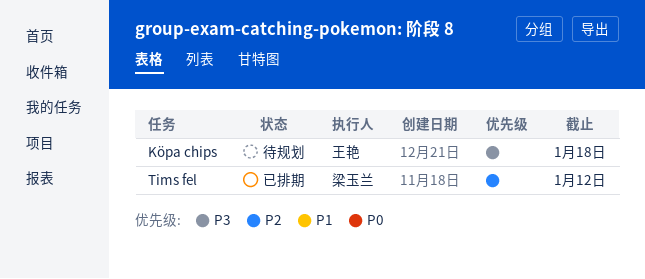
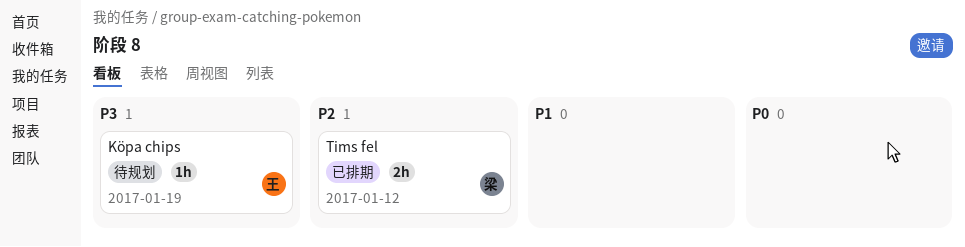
Köpa chips, due: Jan 18 -> Jan 19

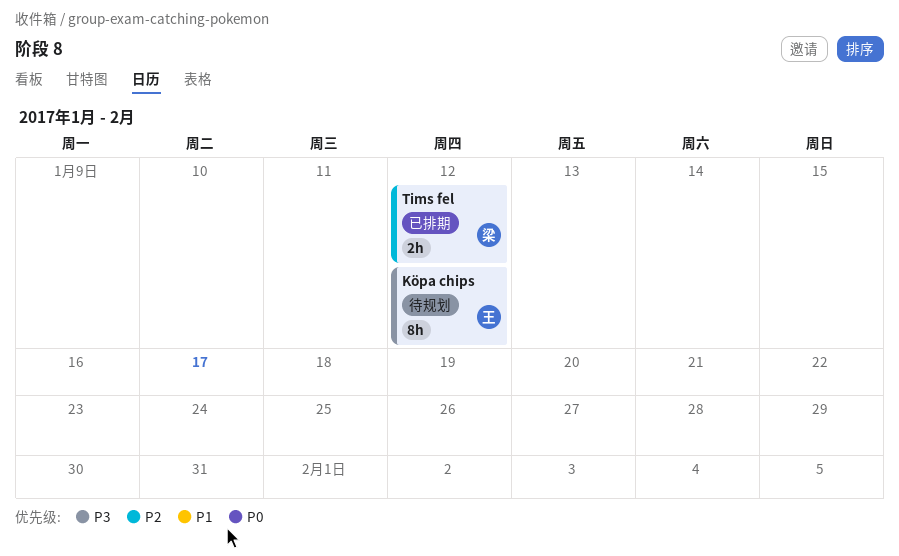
Köpa chips, estimate: 1h -> 8h
Köpa chips, due: Jan 19 -> Jan 12

